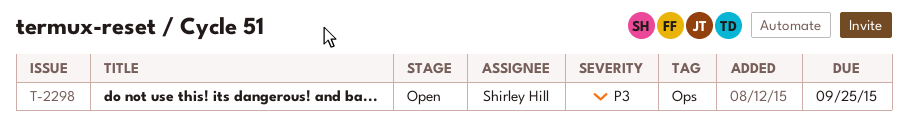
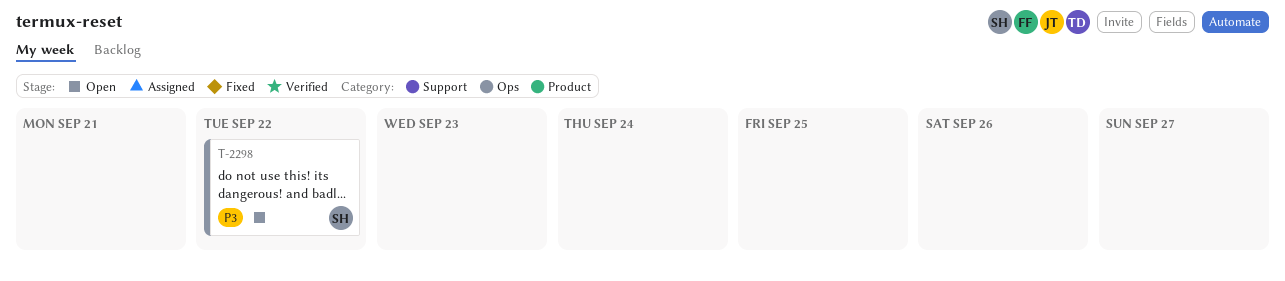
T-2298, due: Sep 25 -> Sep 22

